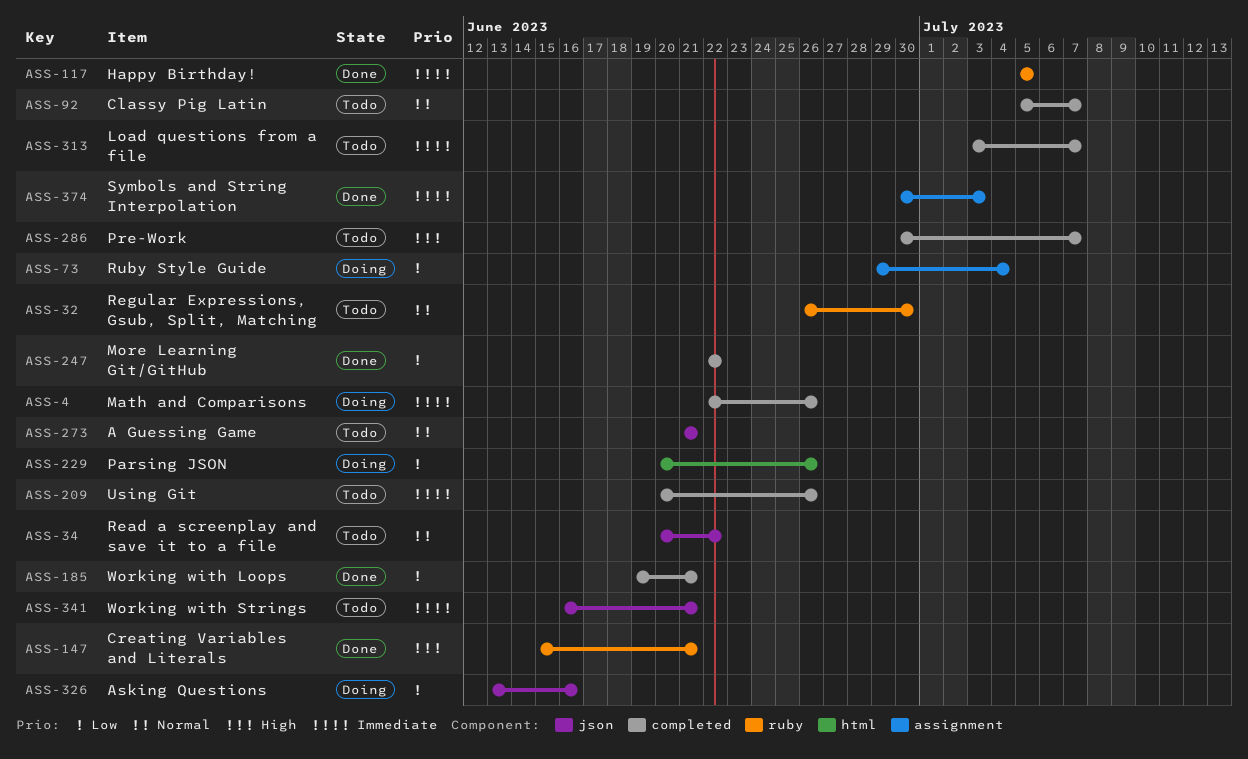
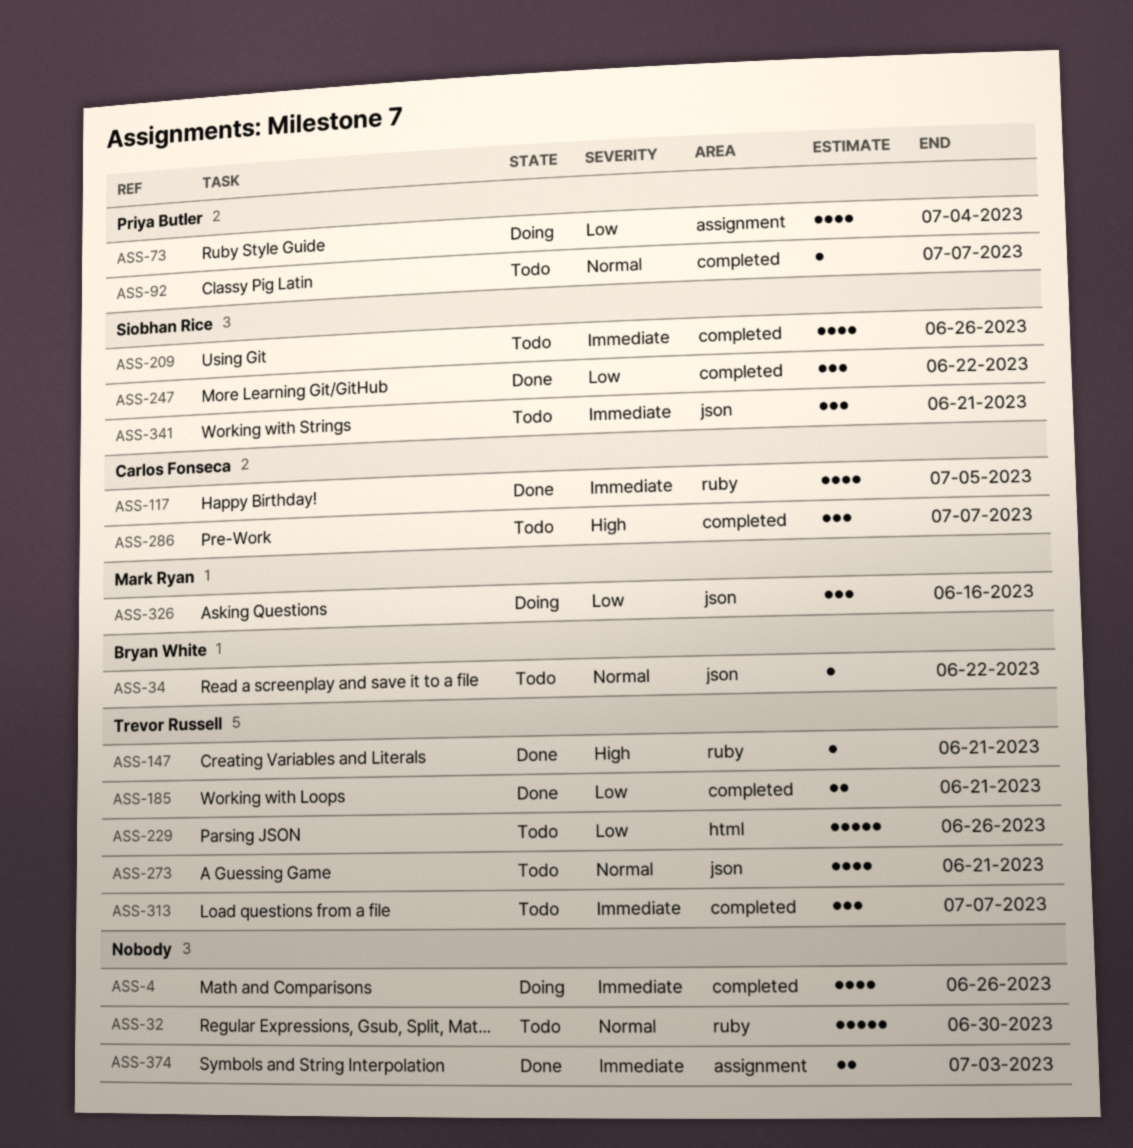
ASS-229, status: Doing -> Todo

